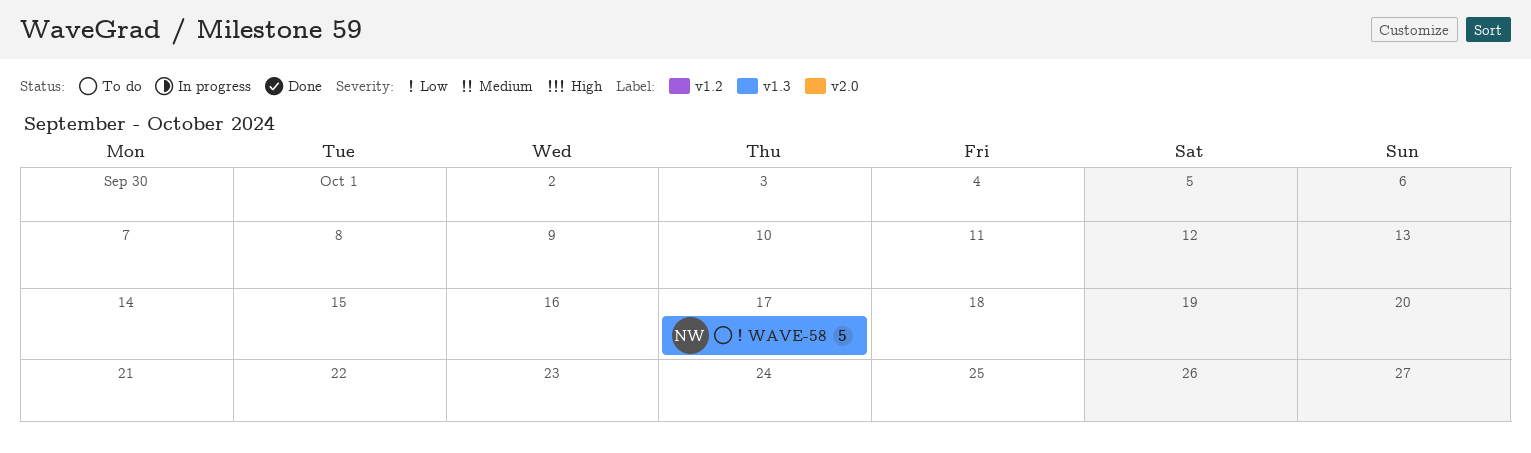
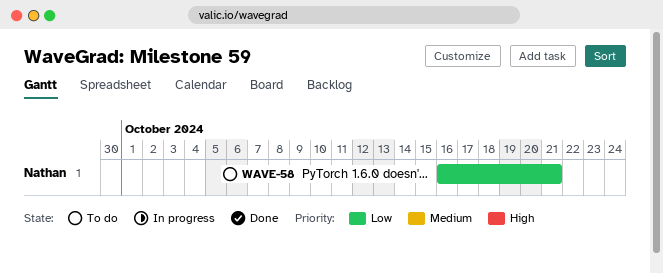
WAVE-58, start: Oct 17 -> Oct 16
WAVE-58, due: Oct 17 -> Oct 21

